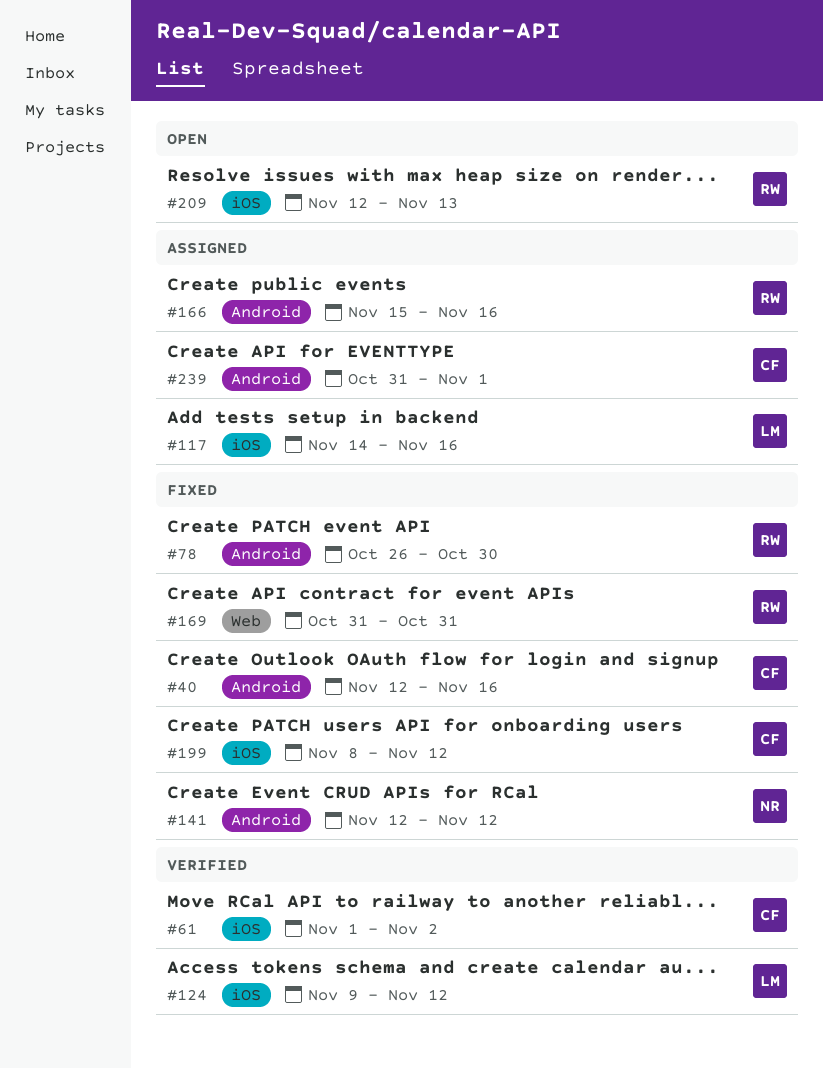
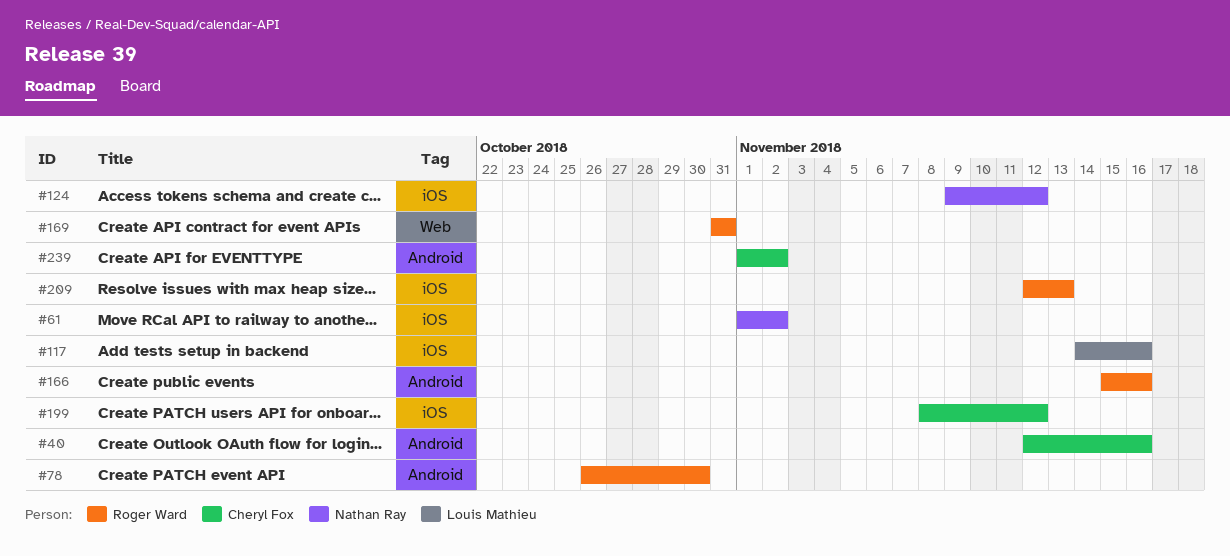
#61, owner: Cheryl Fox -> Nathan Ray
#124, owner: Louis Mathieu -> Nathan Ray
#141: present -> none
#239, start: Oct 31 -> Nov 1
#239, due: Nov 1 -> Nov 2

